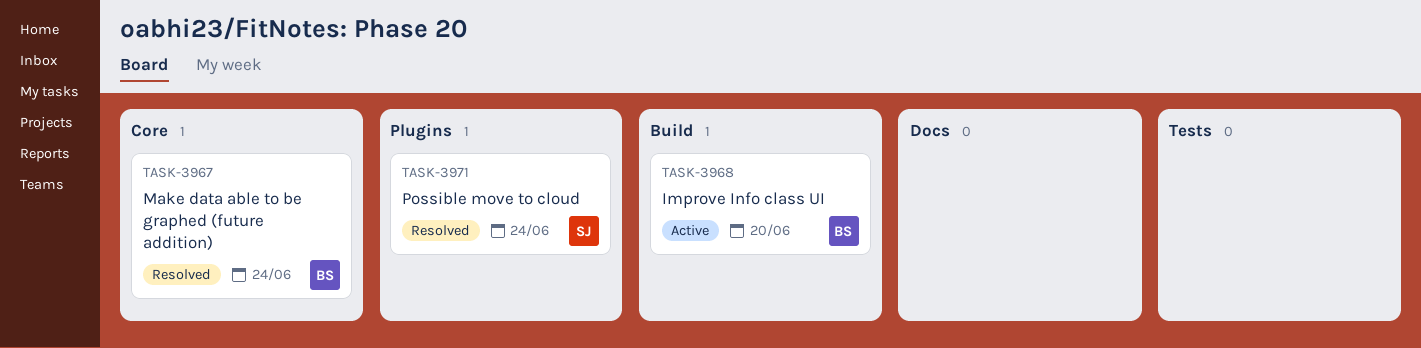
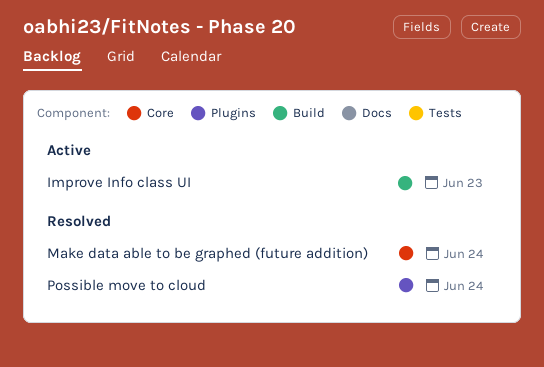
Improve Info class UI, due: Jun 20 -> Jun 23

